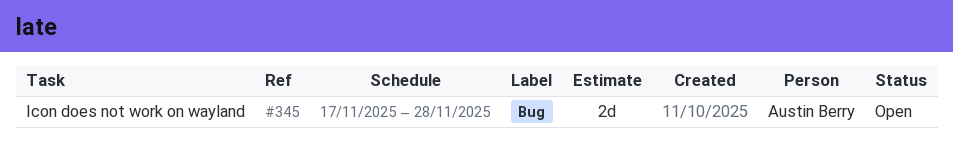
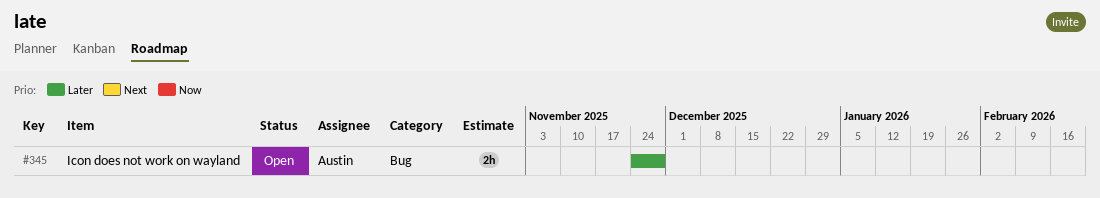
#345, estimate: 2d -> 2h
#345, start: Nov 17 -> Nov 24

